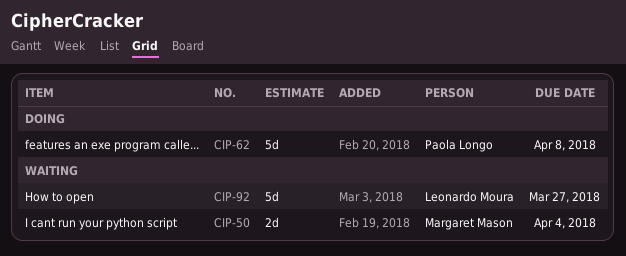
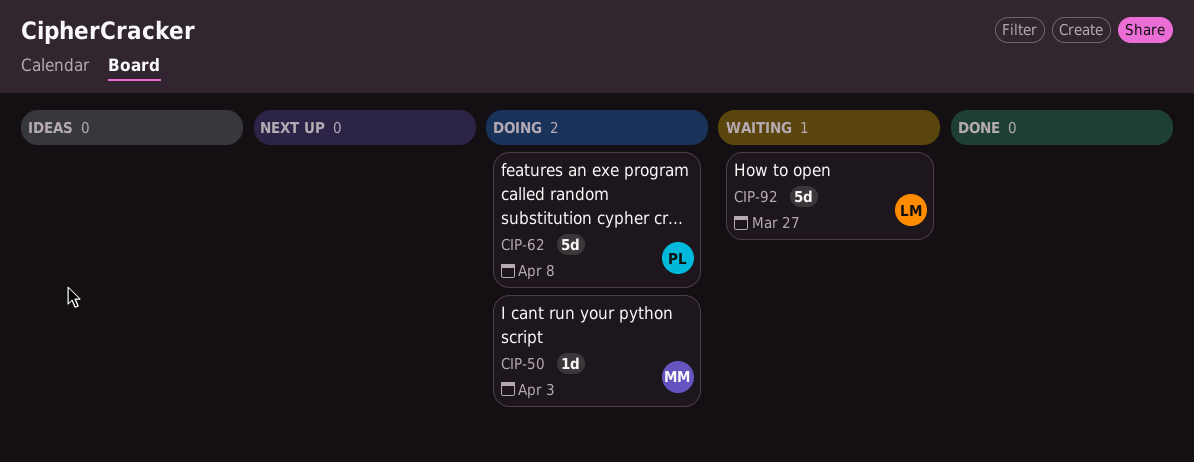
CIP-50, status: Waiting -> Doing
CIP-50, estimate: 2d -> 1d
CIP-50, due: Apr 4 -> Apr 3

